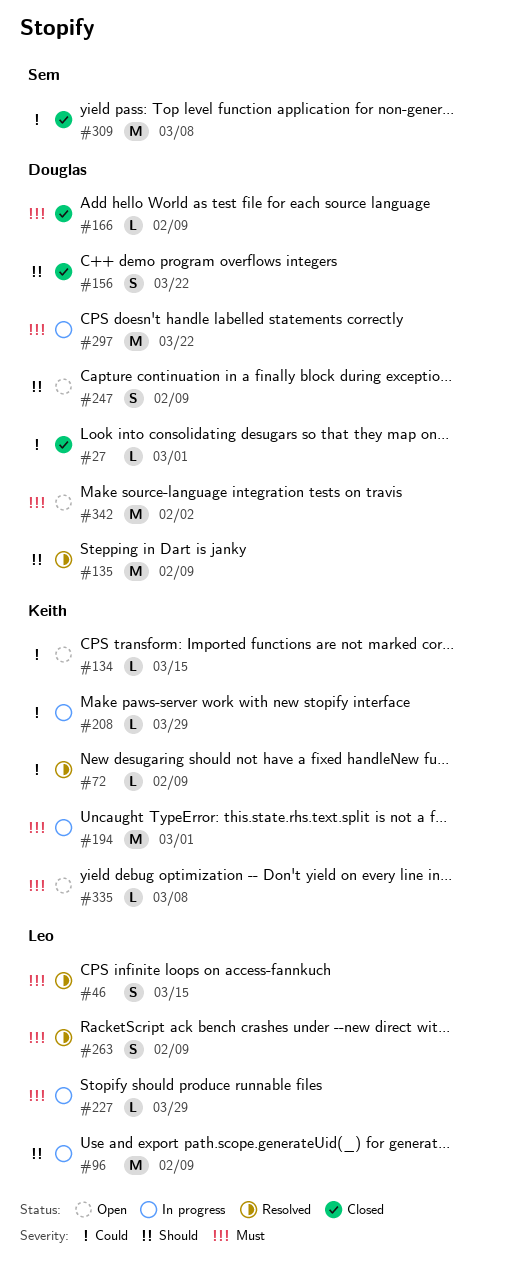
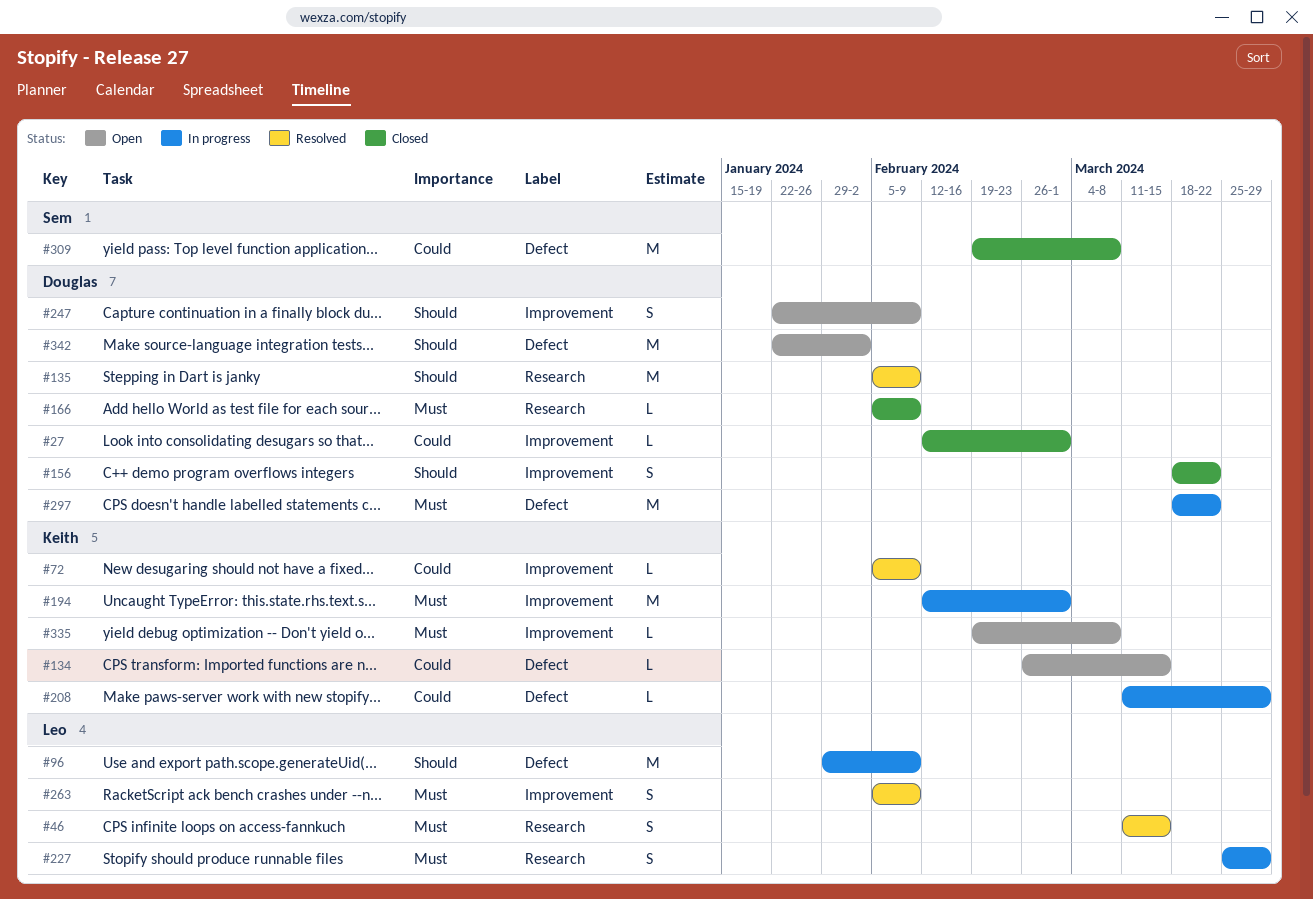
#227, estimate: L -> S
#342, priority: Must -> Should

